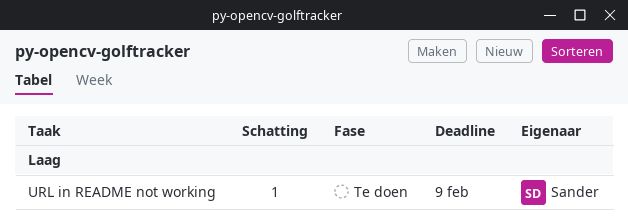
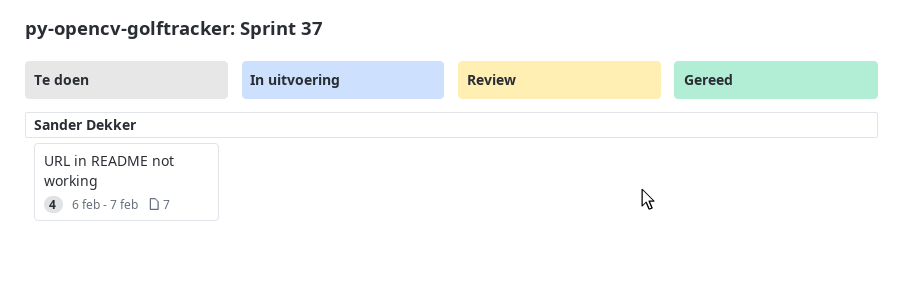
URL in README not working, estimate: 1 -> 4
URL in README not working, due: Feb 9 -> Feb 7

